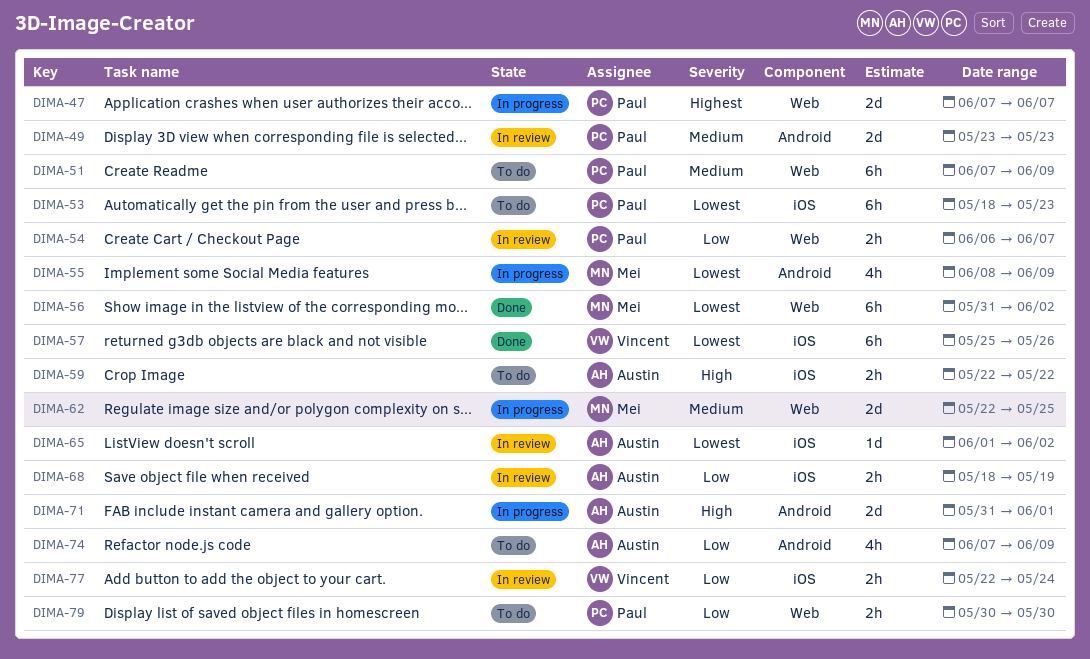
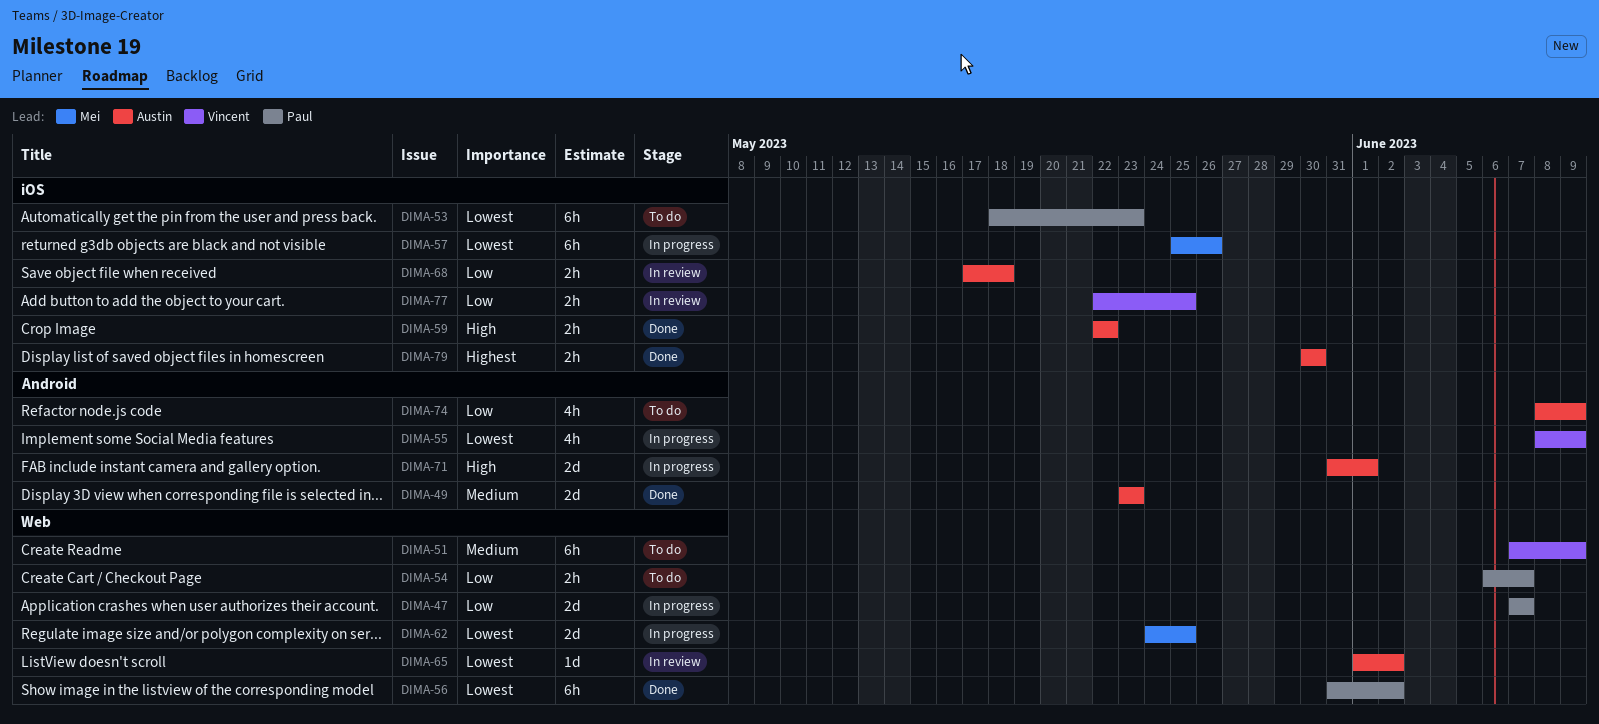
DIMA-47, priority: Highest -> Low
DIMA-49, status: In review -> Done
DIMA-49, owner: Paul -> Austin
DIMA-51, owner: Paul -> Vincent
DIMA-54, status: In review -> To do
DIMA-55, owner: Mei -> Vincent
DIMA-56, owner: Mei -> Paul
DIMA-57, status: Done -> In progress
DIMA-57, owner: Vincent -> Mei
DIMA-59, status: To do -> Done
DIMA-62, priority: Medium -> Lowest
DIMA-62, start: May 22 -> May 24
DIMA-65, label: iOS -> Web
DIMA-68, start: May 18 -> May 17
DIMA-68, due: May 19 -> May 18
DIMA-74, start: Jun 7 -> Jun 8
DIMA-77, due: May 24 -> May 25
DIMA-79, status: To do -> Done
DIMA-79, owner: Paul -> Austin
DIMA-79, priority: Low -> Highest
DIMA-79, label: Web -> iOS

